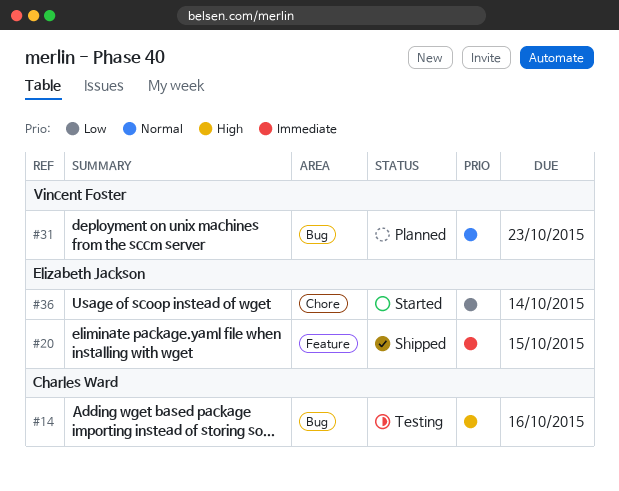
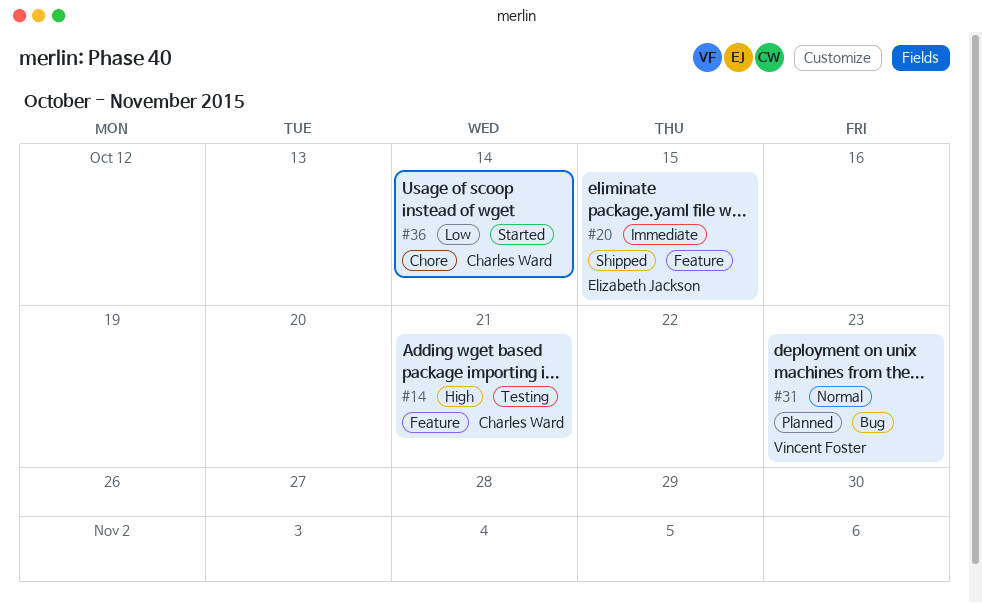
#14, label: Bug -> Feature
#14, due: Oct 16 -> Oct 21
#36, owner: Elizabeth Jackson -> Charles Ward

